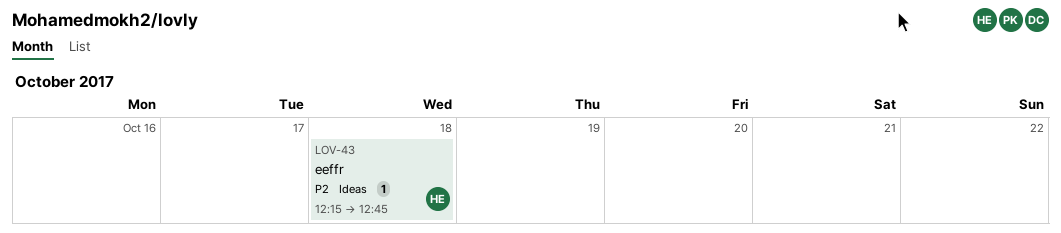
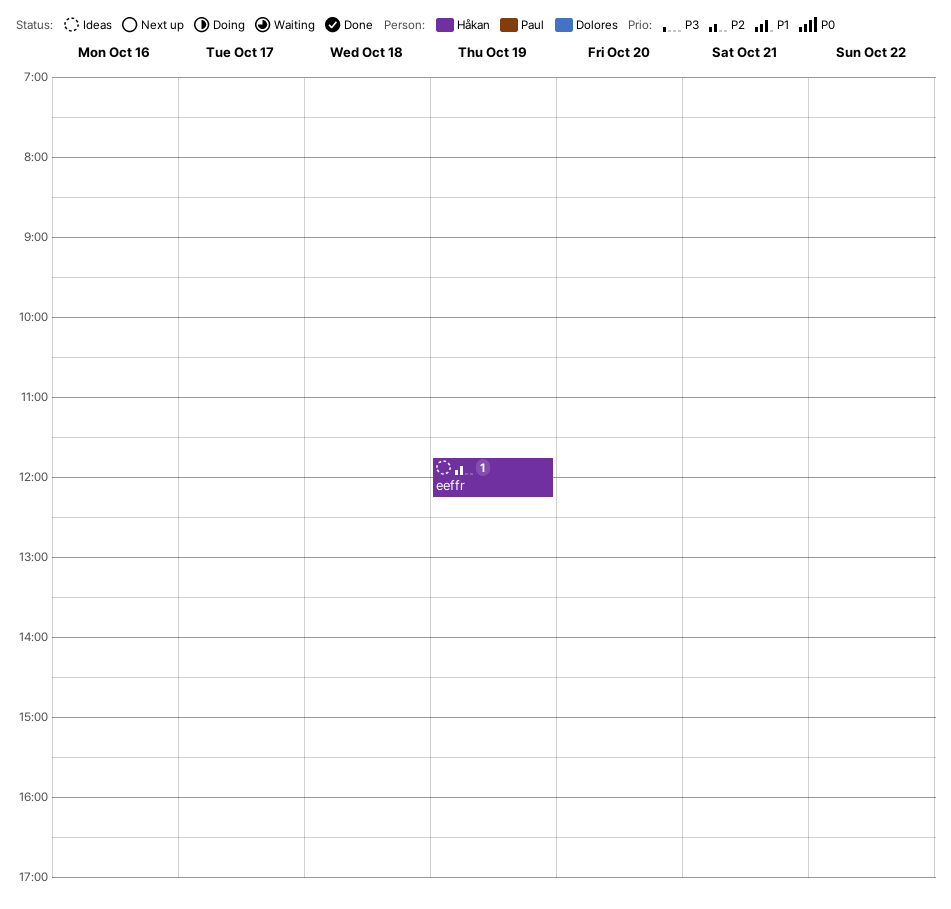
eeffr, day: Oct 18 -> Oct 19
eeffr, begins: 12:15 -> 11:45
eeffr, ends: 12:45 -> 12:15

